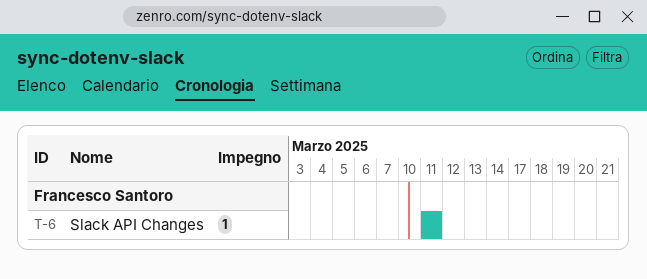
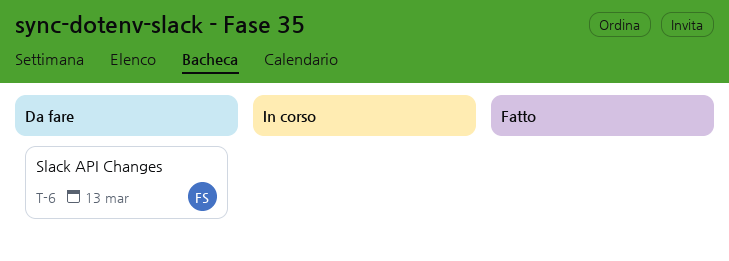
T-6, due: Mar 11 -> Mar 13

